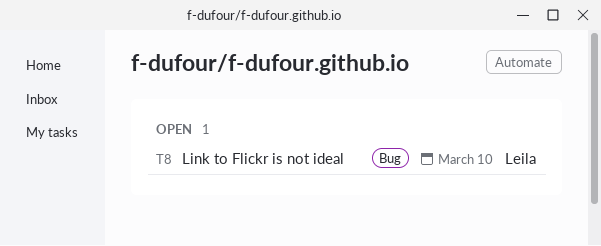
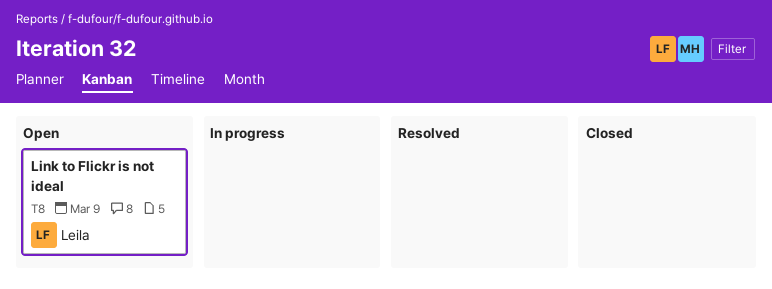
T8, due: Mar 10 -> Mar 9

